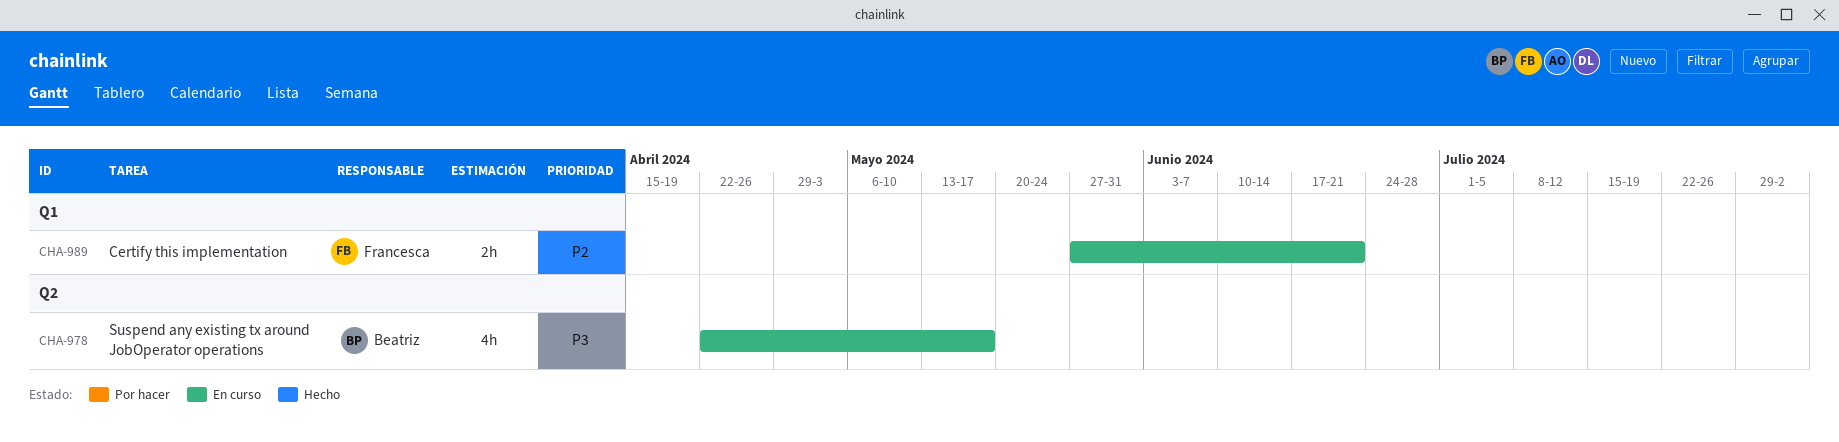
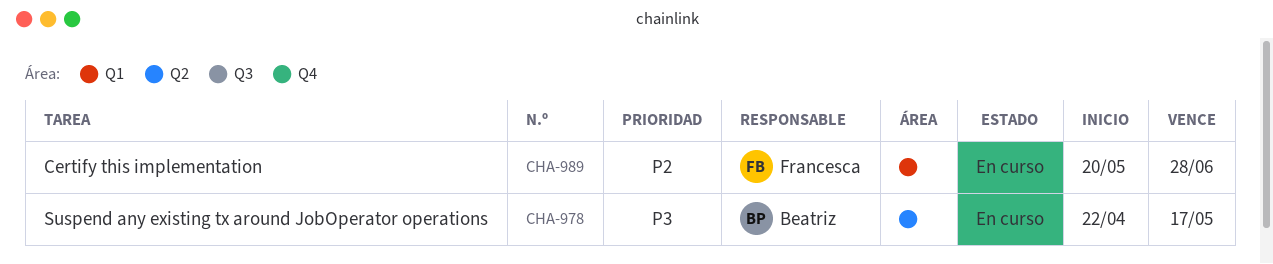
CHA-989, start: May 27 -> May 20
CHA-989, due: Jun 21 -> Jun 28

